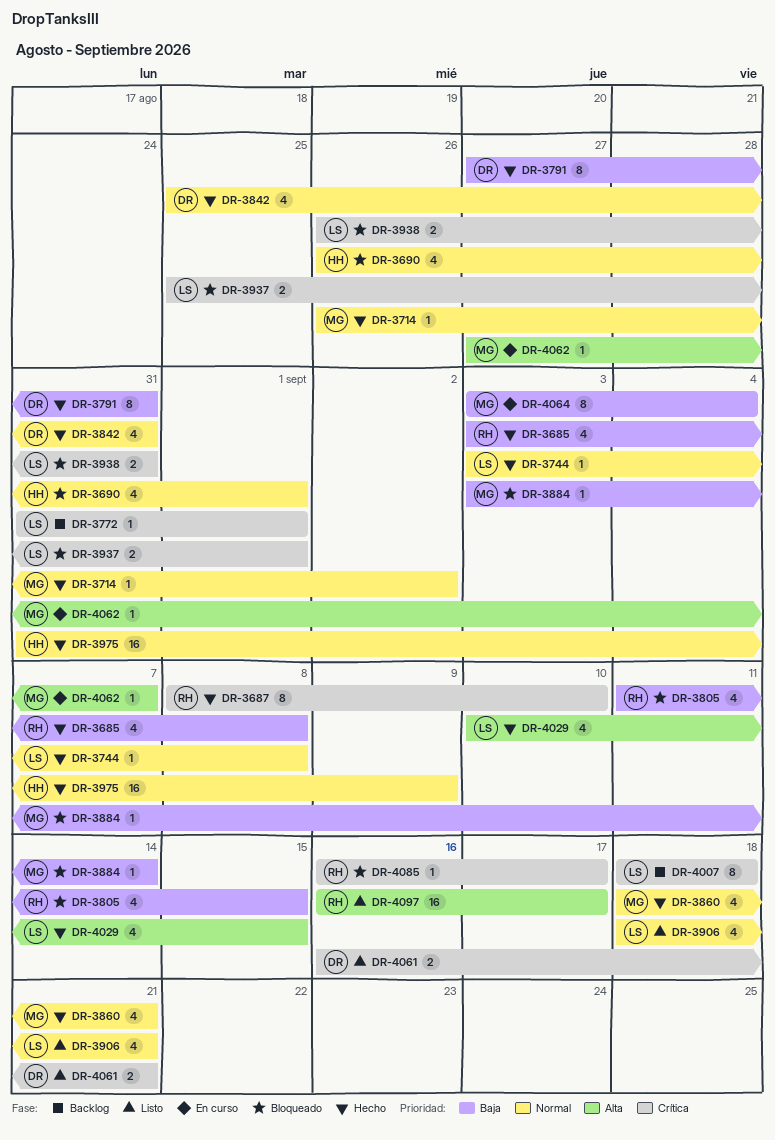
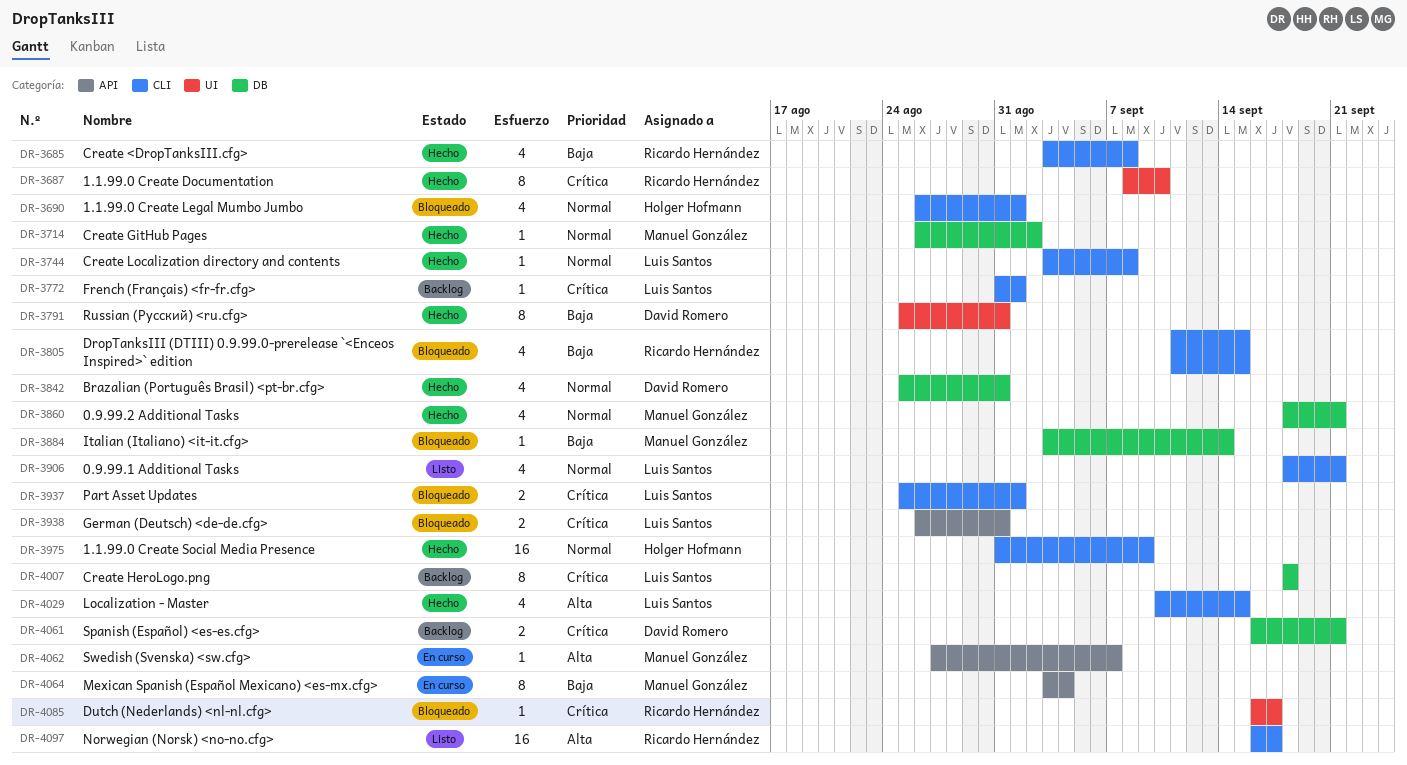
DR-3791, start: Aug 27 -> Aug 25
DR-4061, status: Listo -> Backlog

